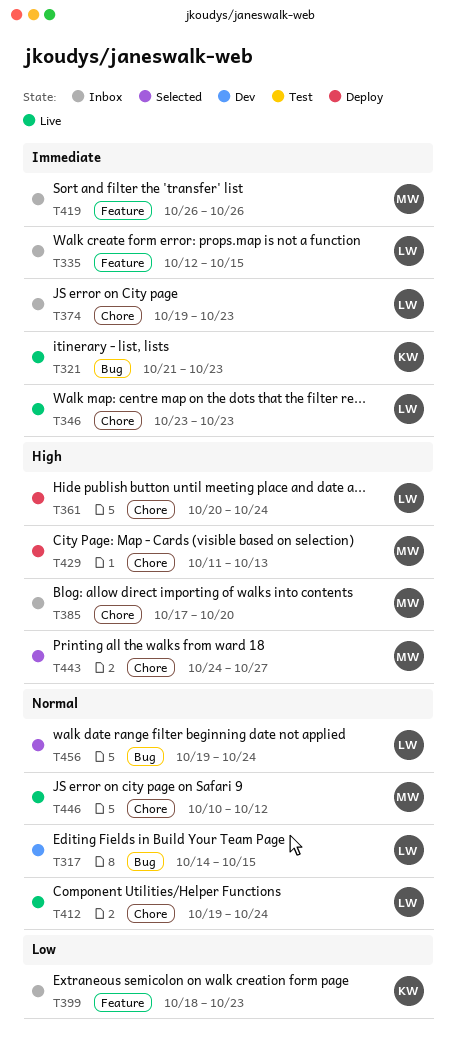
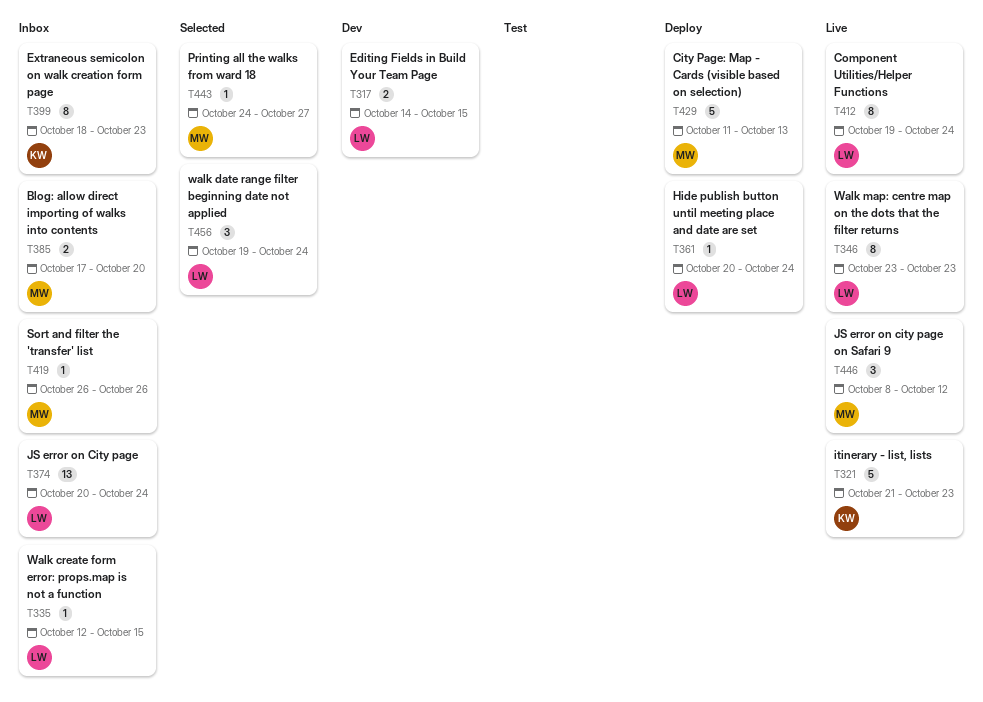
T374, start: Oct 19 -> Oct 20
T374, due: Oct 23 -> Oct 24
T446, start: Oct 10 -> Oct 8

